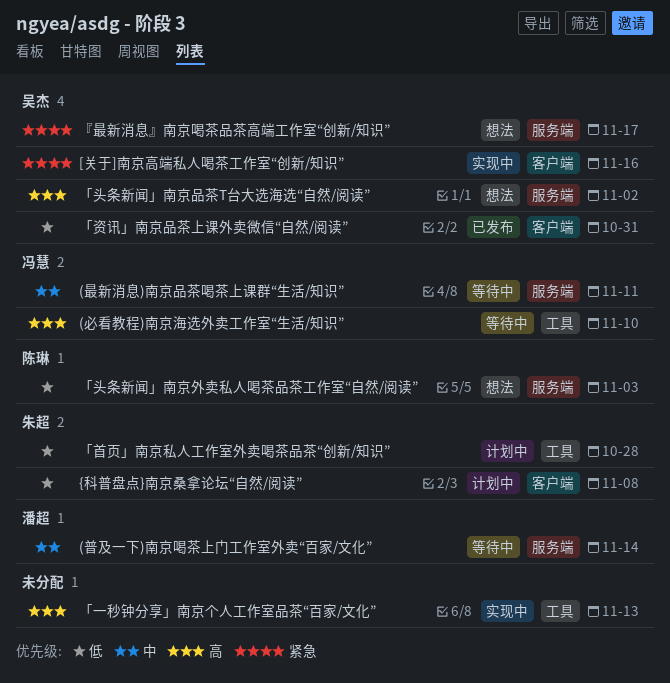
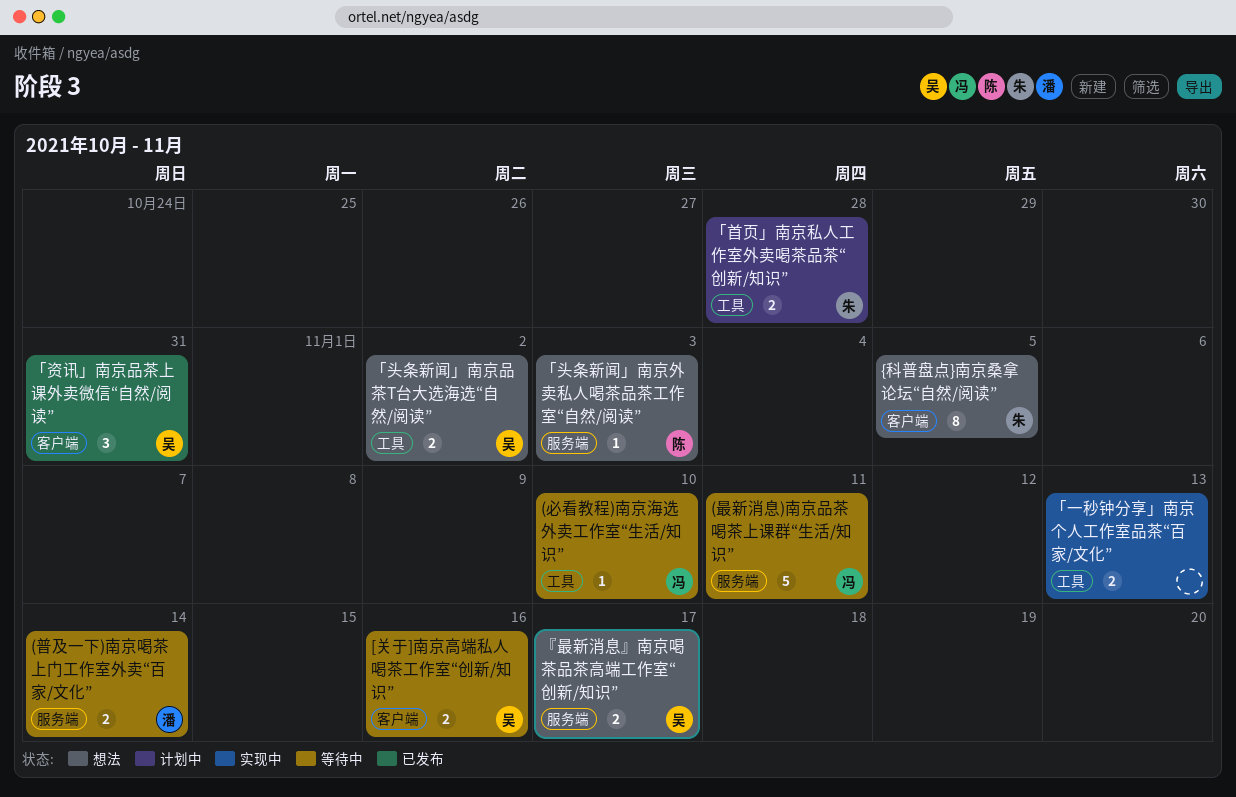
[关于]南京高端私人喝茶工作室“创新/知识”, status: 实现中 -> 等待中
{科普盘点}南京桑拿论坛“自然/阅读”, status: 计划中 -> 想法
{科普盘点}南京桑拿论坛“自然/阅读”, due: Nov 8 -> Nov 5
「头条新闻」南京品茶T台大选海选“自然/阅读”, label: 服务端 -> 工具

